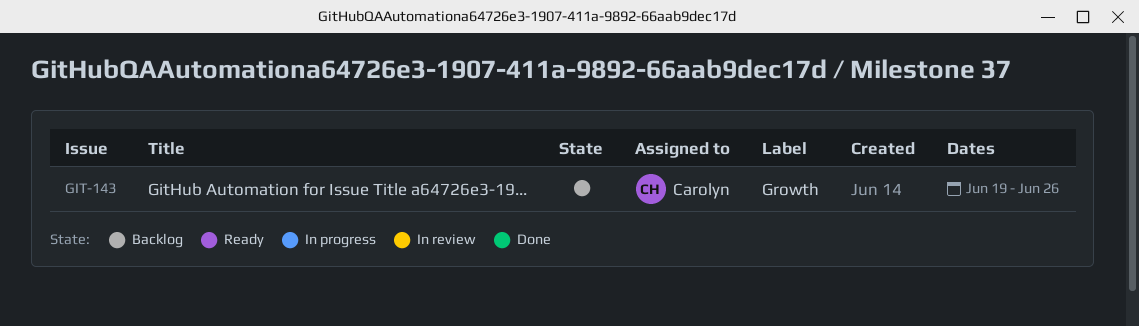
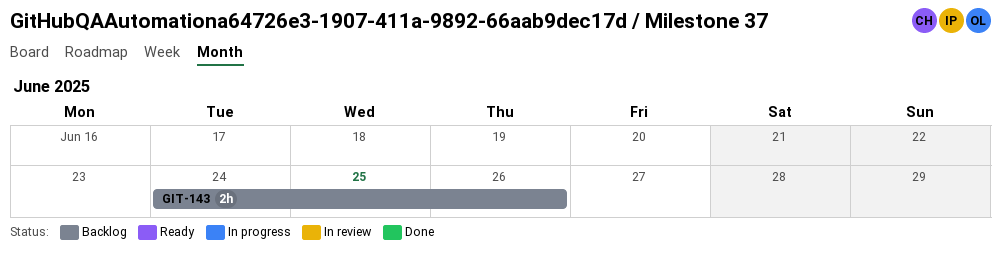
GIT-143, start: Jun 19 -> Jun 24

